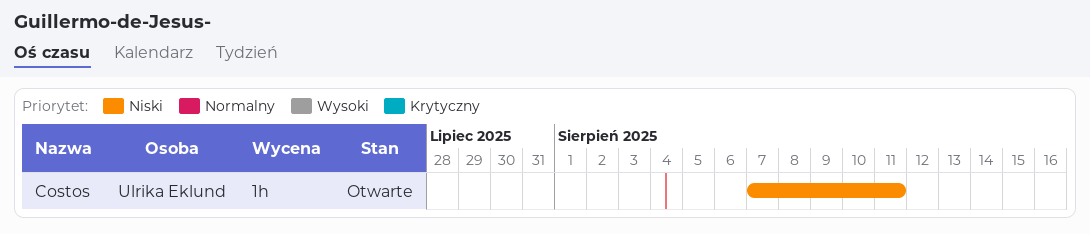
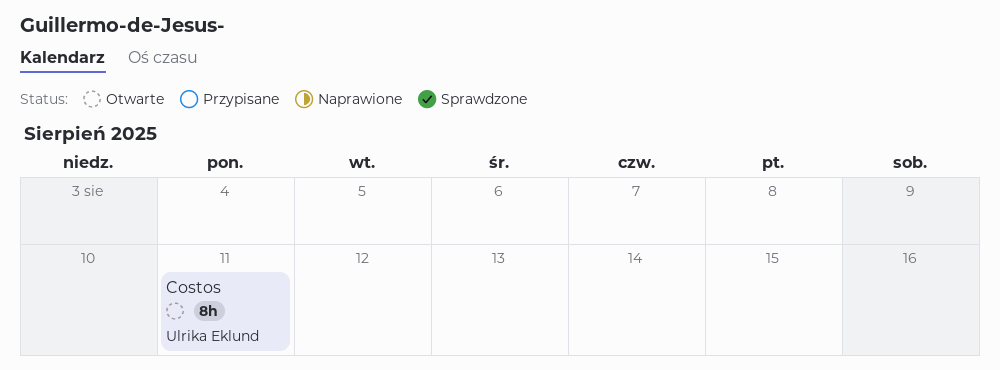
Costos, estimate: 1h -> 8h

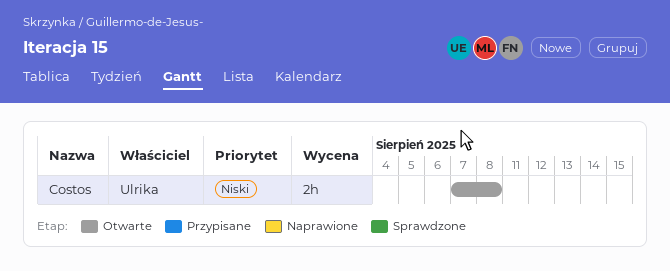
Costos, estimate: 8h -> 2h
Costos, due: Aug 11 -> Aug 8

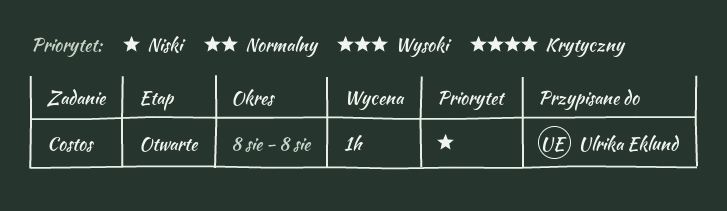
Costos, estimate: 2h -> 1h
Costos, start: Aug 7 -> Aug 8

